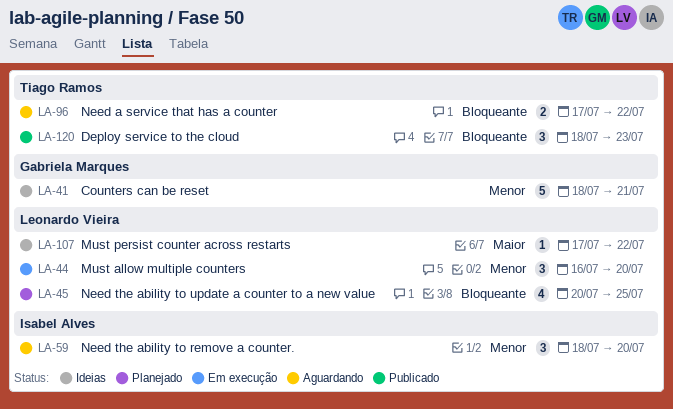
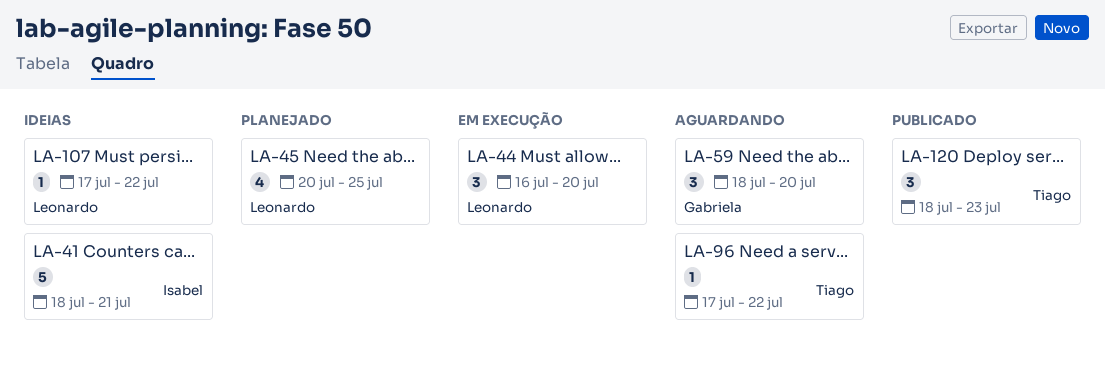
LA-41, owner: Gabriela Marques -> Isabel Alves
LA-59, owner: Isabel Alves -> Gabriela Marques
LA-96, estimate: 2 -> 1

